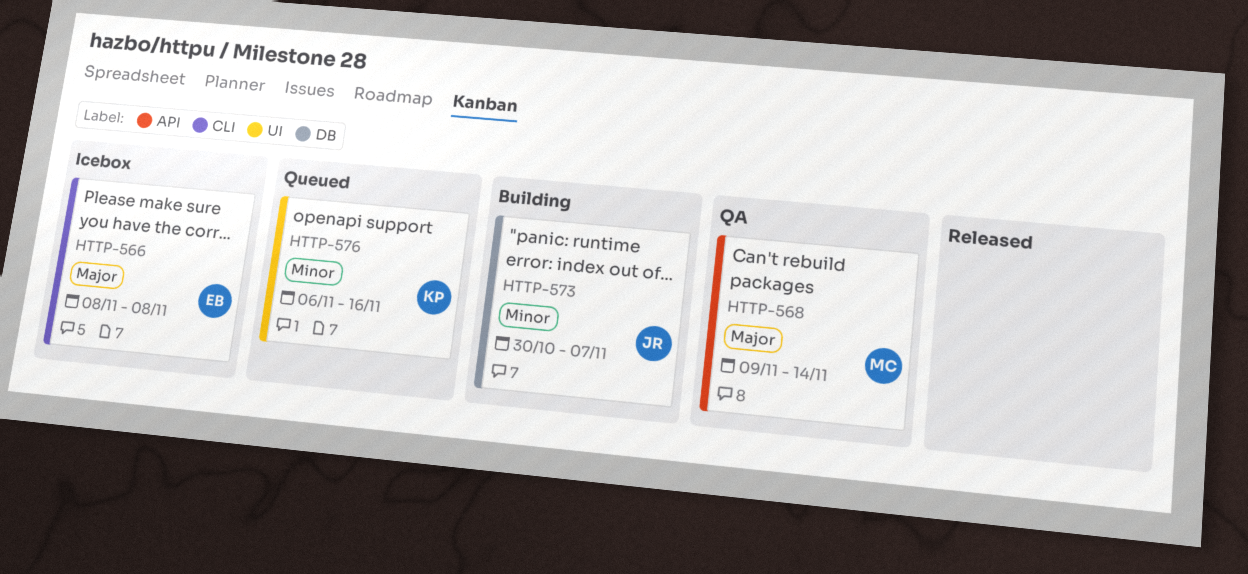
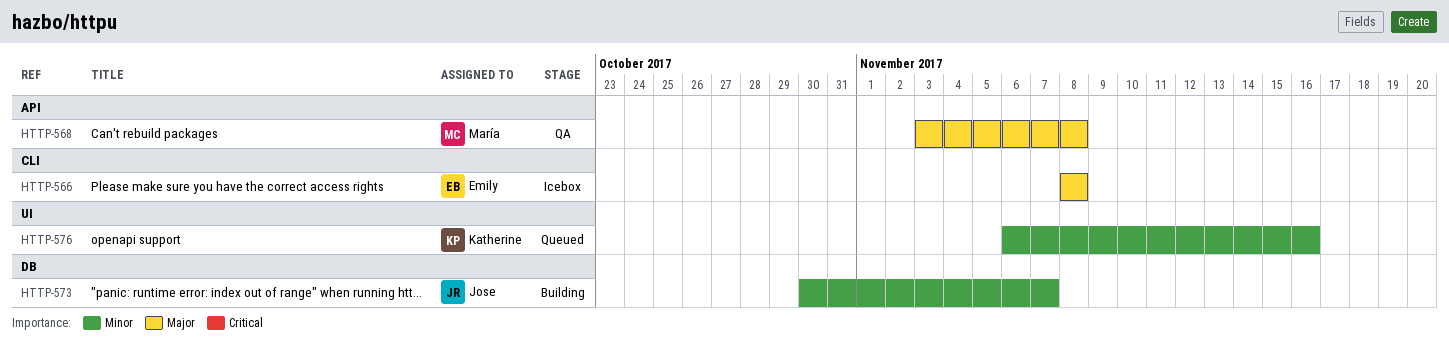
HTTP-568, start: Nov 9 -> Nov 3
HTTP-568, due: Nov 14 -> Nov 8

